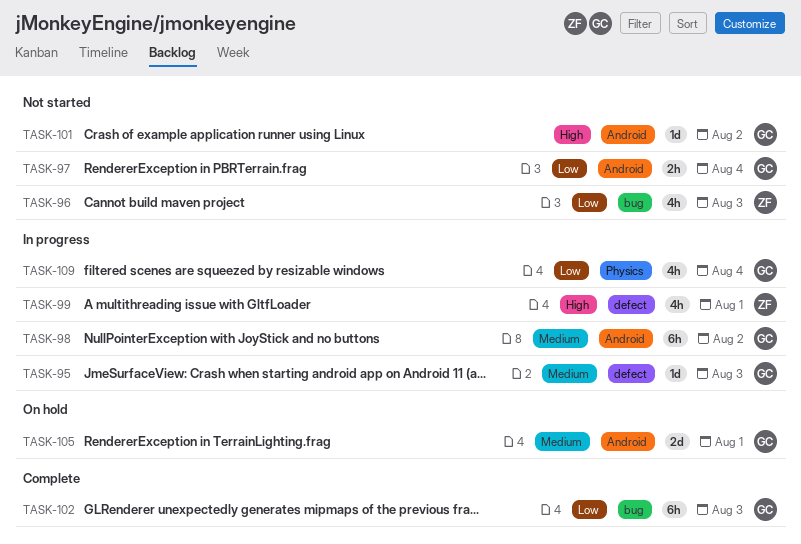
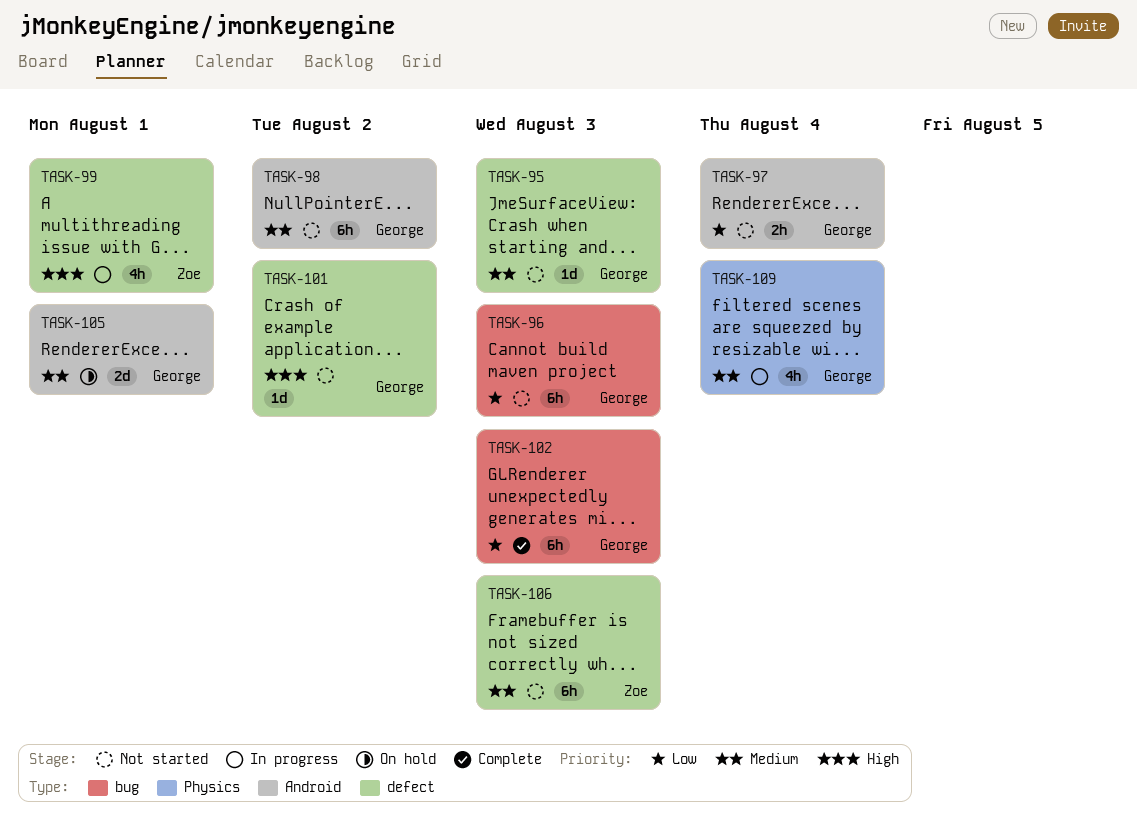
TASK-95, status: In progress -> Not started
TASK-96, owner: Zoe -> George
TASK-96, estimate: 4h -> 6h
TASK-98, status: In progress -> Not started
TASK-101, label: Android -> defect
TASK-106: none -> present
TASK-109, priority: Low -> Medium

